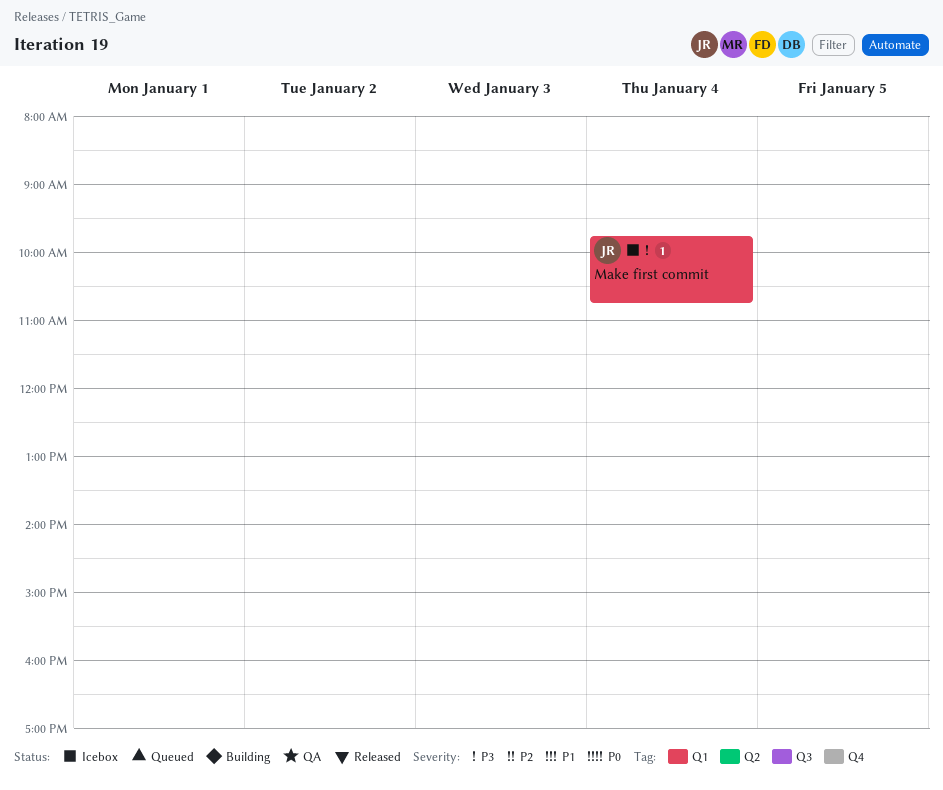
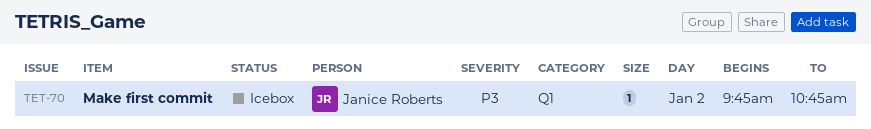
Make first commit, day: Jan 4 -> Jan 2

